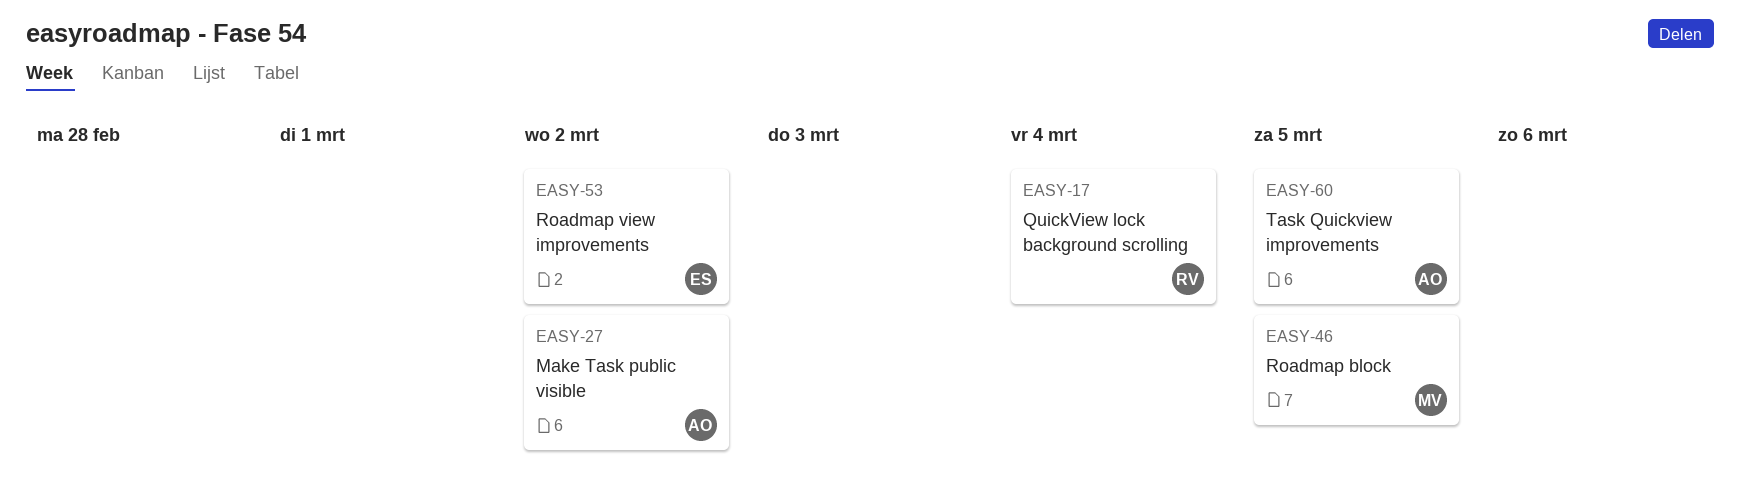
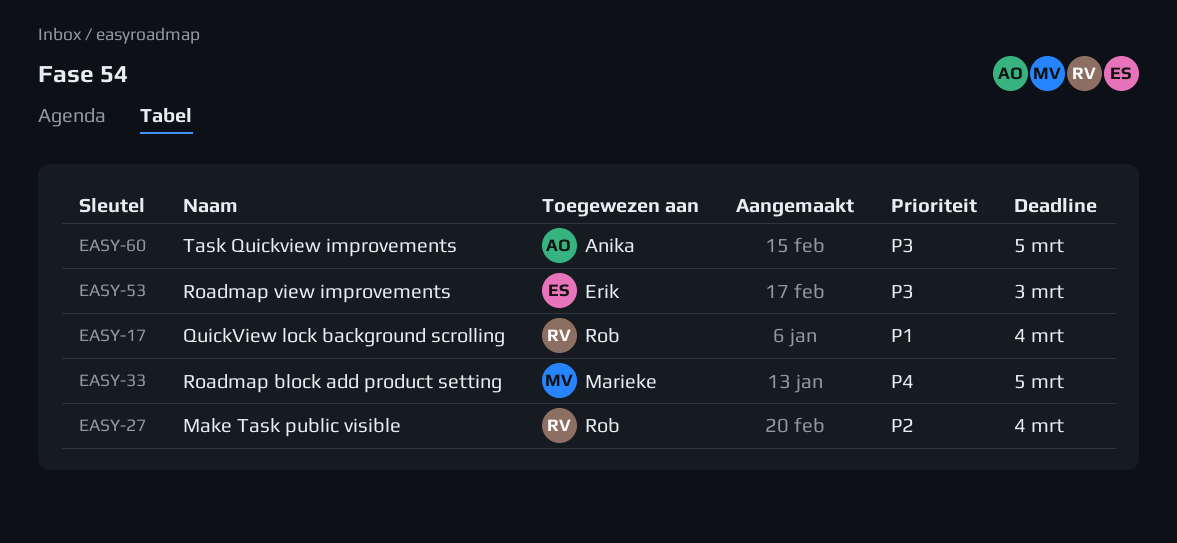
EASY-27, owner: Anika -> Rob
EASY-27, due: Mar 2 -> Mar 4
EASY-33: none -> present
EASY-46: present -> none
EASY-53, due: Mar 2 -> Mar 3

